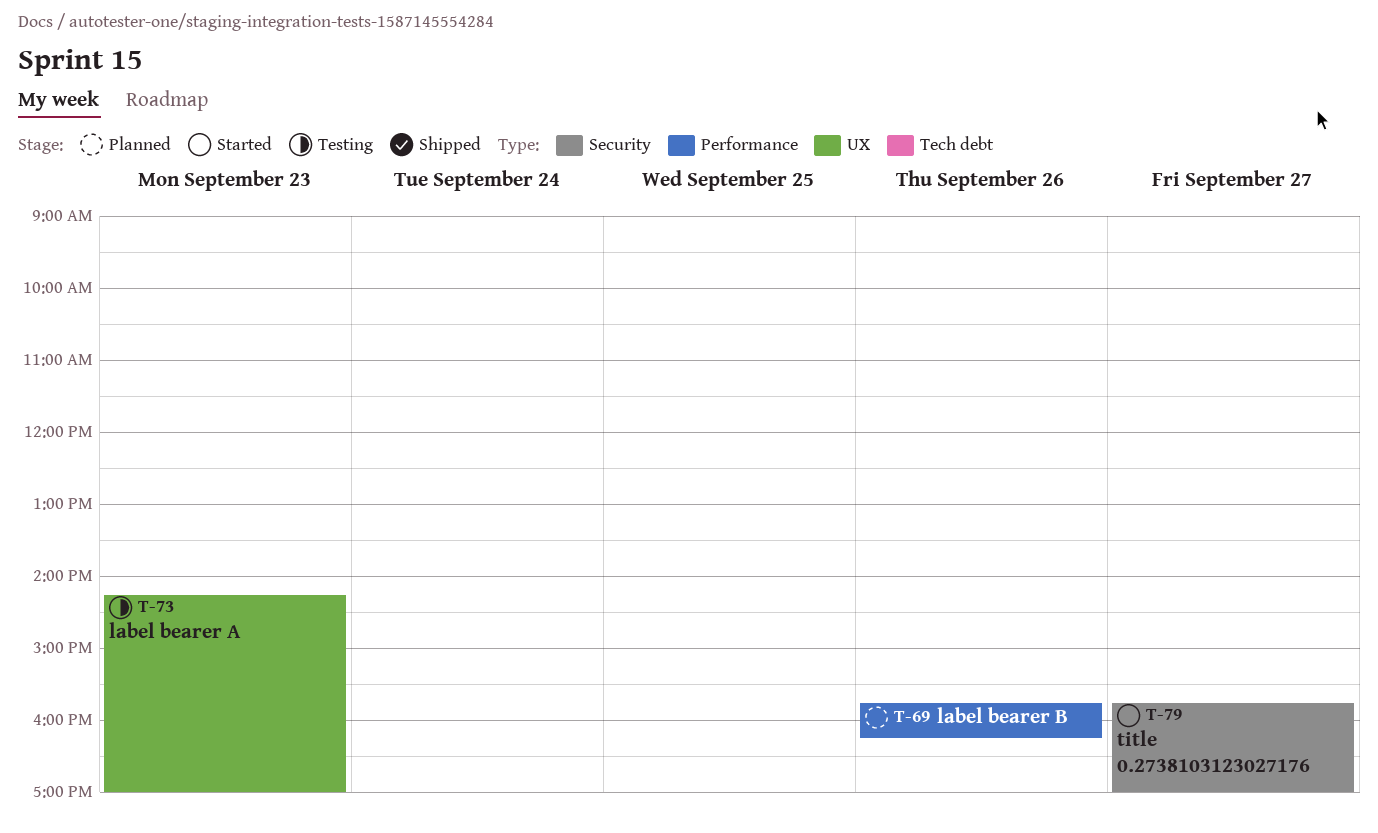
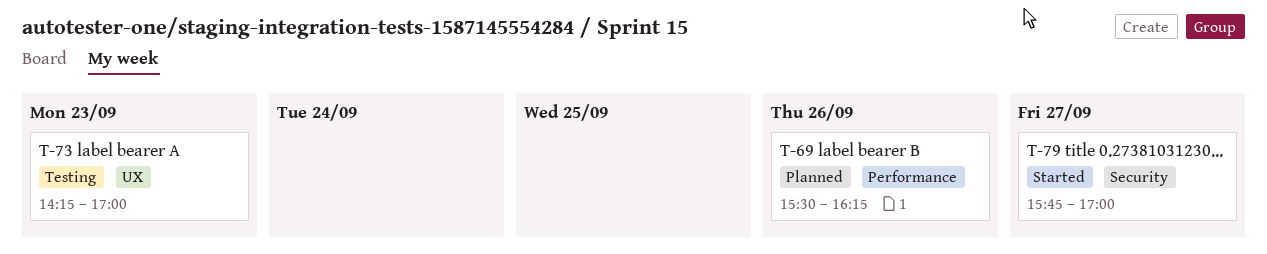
T-69, begins: 15:45 -> 15:30

